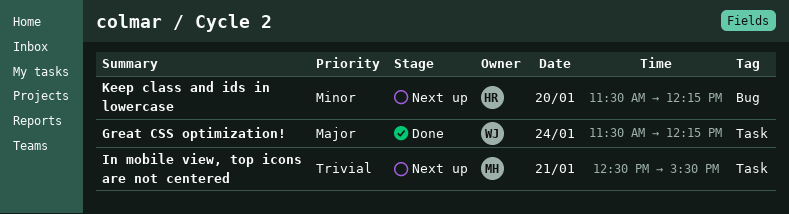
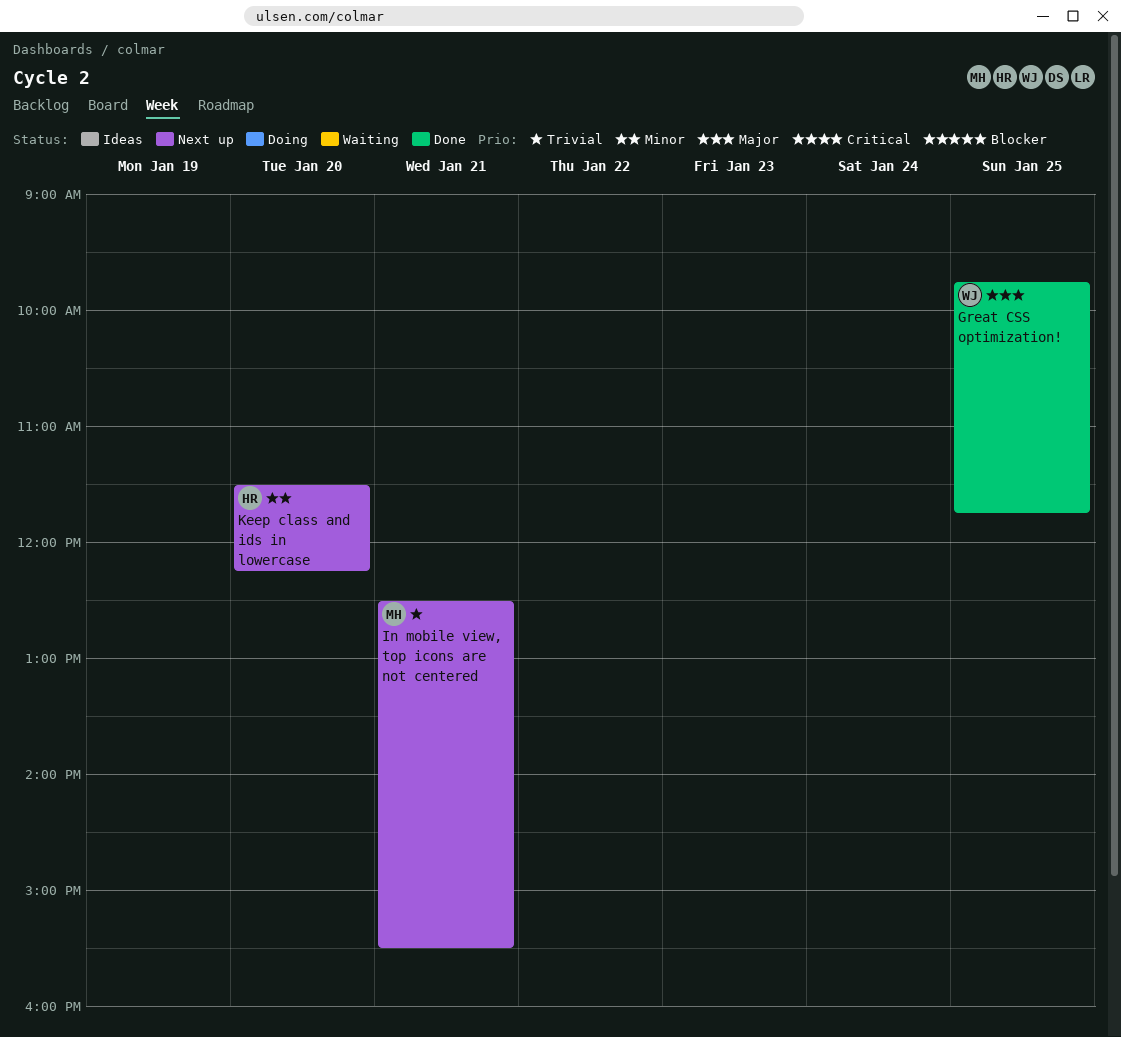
Great CSS optimization!, day: Jan 24 -> Jan 25
Great CSS optimization!, begins: 11:30 -> 09:45
Great CSS optimization!, ends: 12:15 -> 11:45

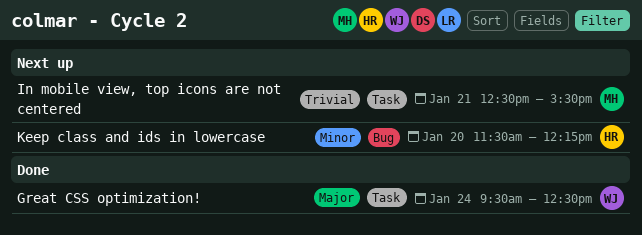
Great CSS optimization!, day: Jan 25 -> Jan 24
Great CSS optimization!, begins: 09:45 -> 09:30
Great CSS optimization!, ends: 11:45 -> 12:30

